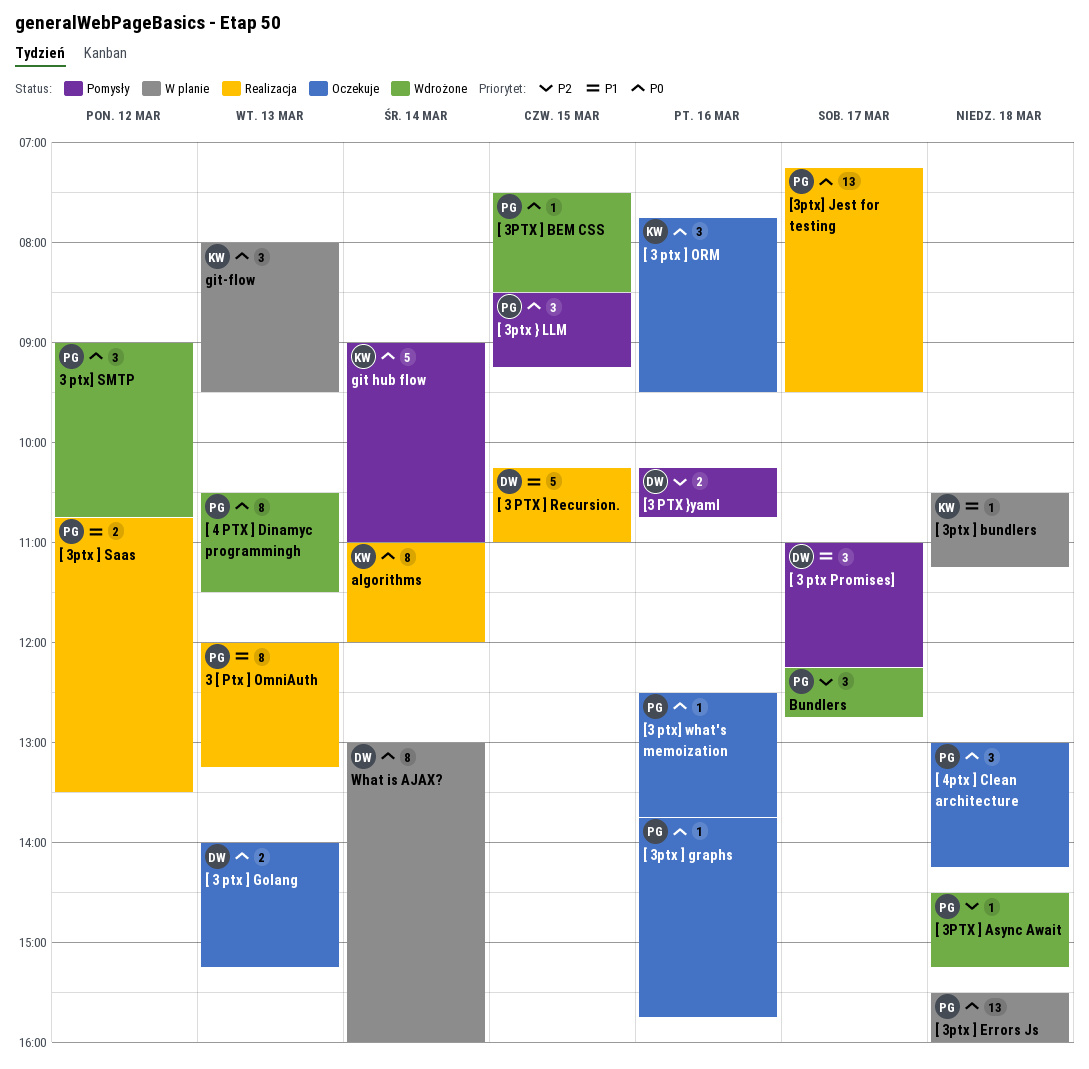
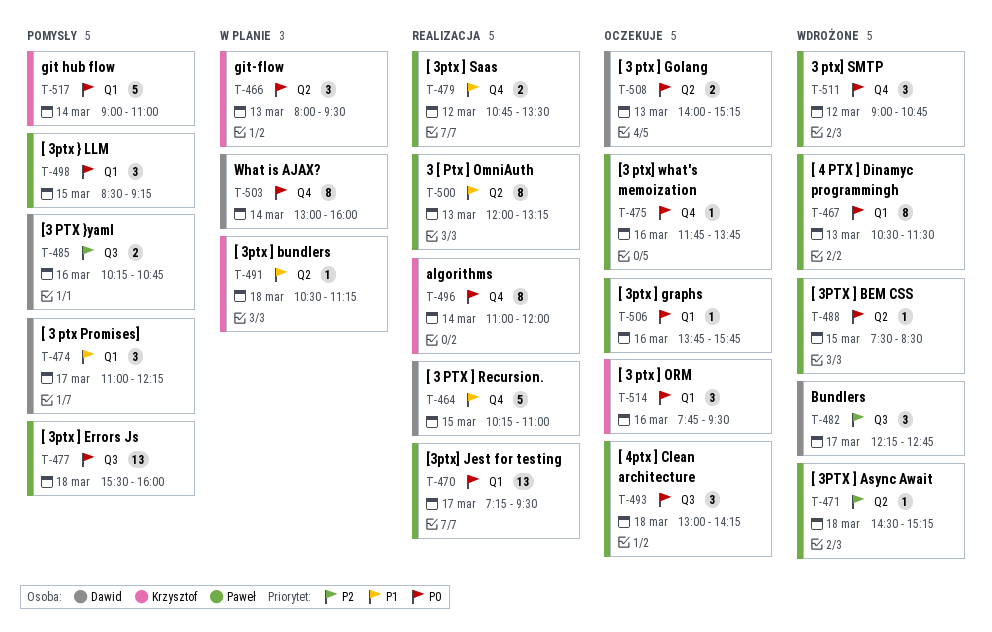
[ 3ptx ] Errors Js, status: W planie -> Pomysły
[3 ptx] what's memoization, begins: 12:30 -> 11:45
Bundlers, owner: Paweł -> Dawid

